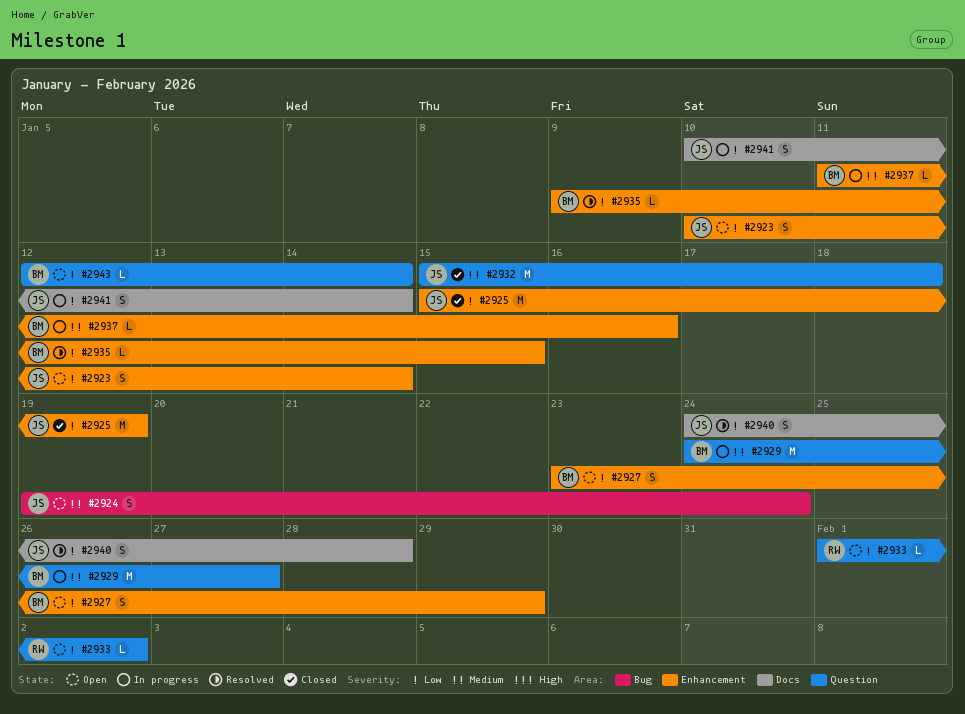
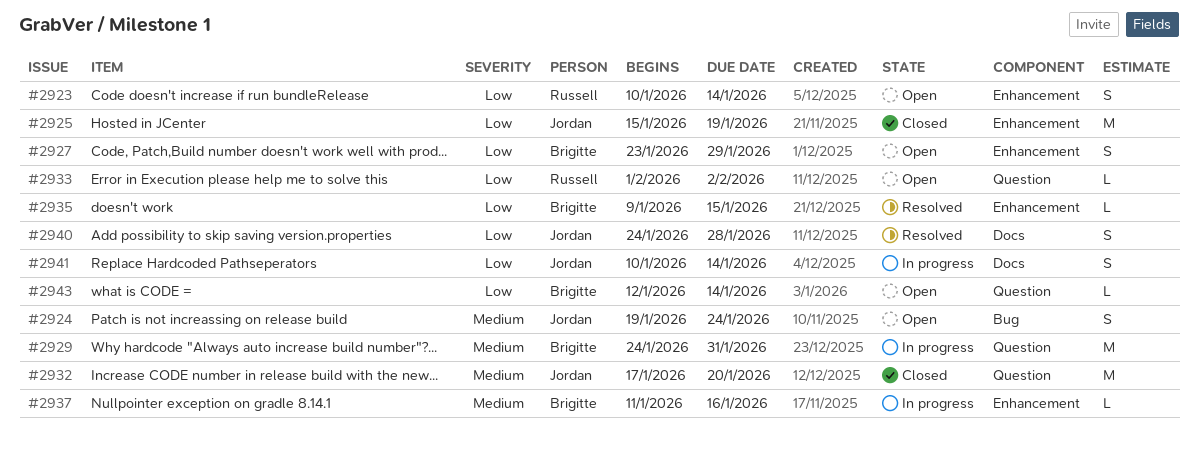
#2923, owner: Jordan -> Russell
#2929, due: Jan 27 -> Jan 31
#2932, start: Jan 15 -> Jan 17
#2932, due: Jan 18 -> Jan 20

